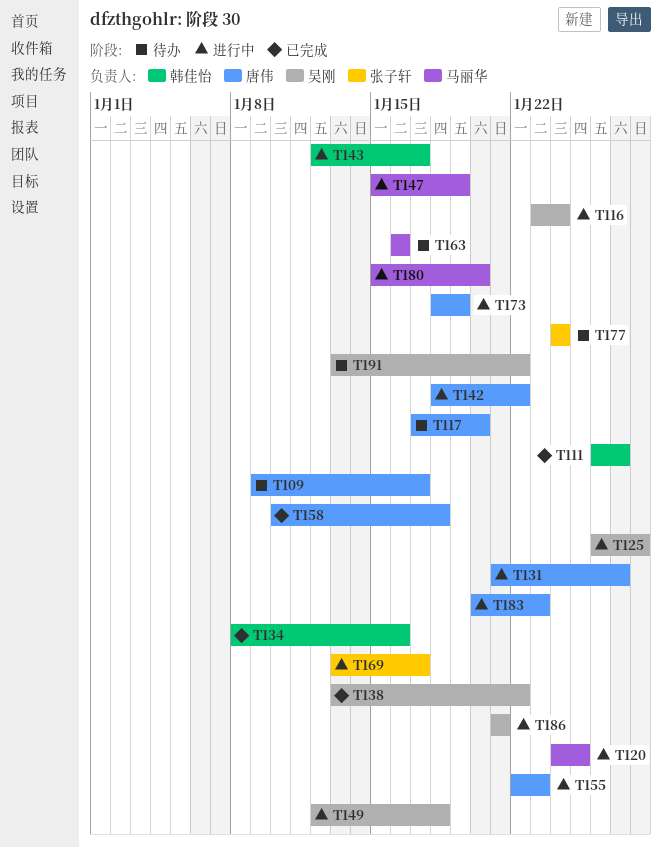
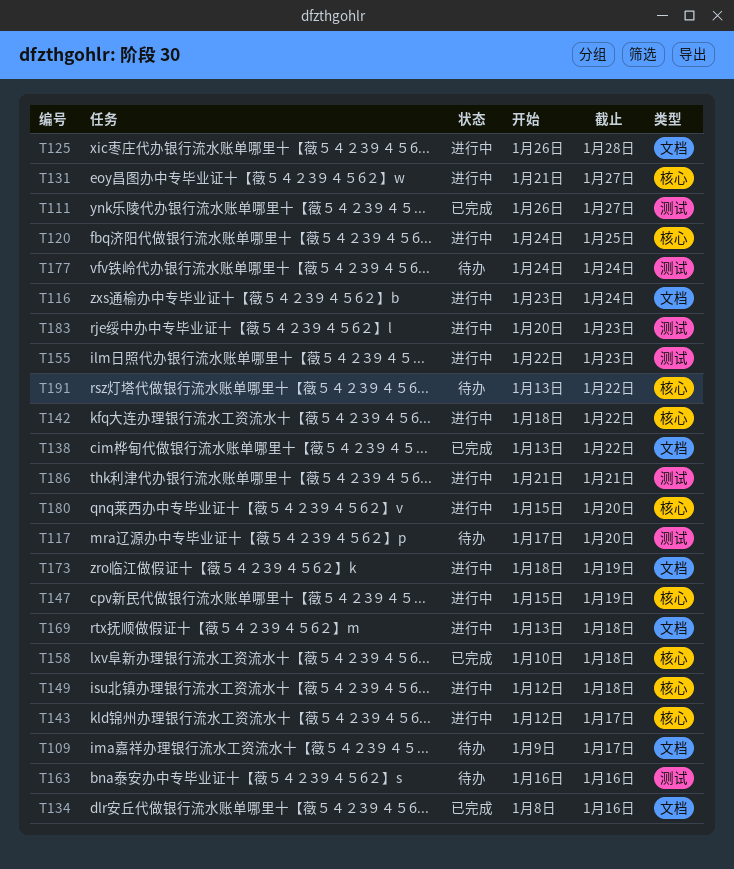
T169, due: Jan 17 -> Jan 18

